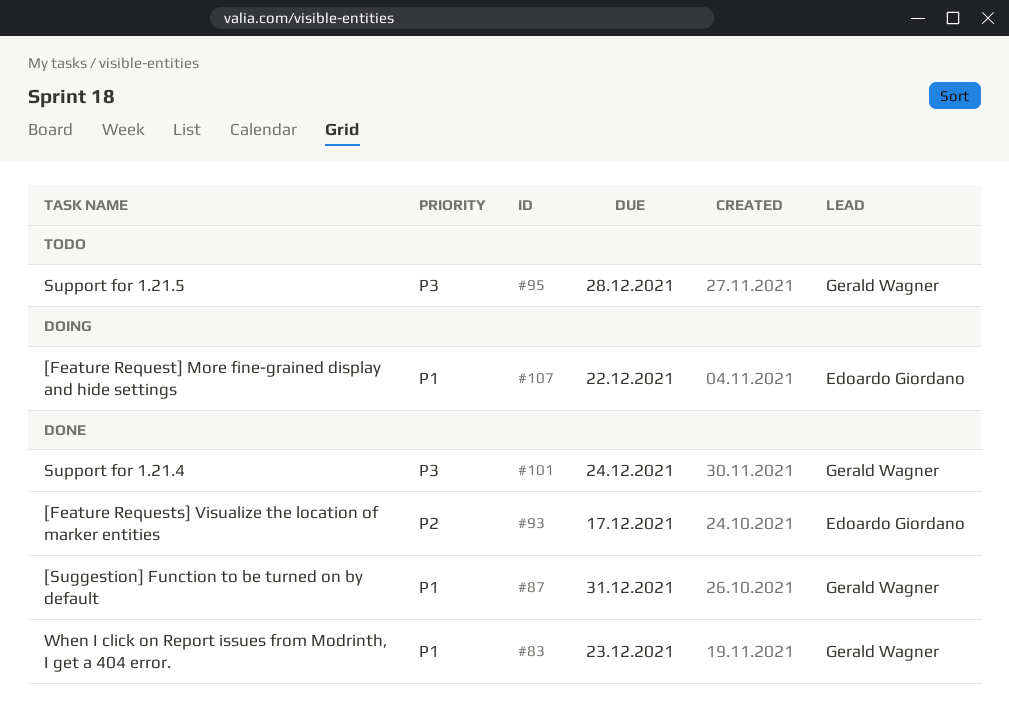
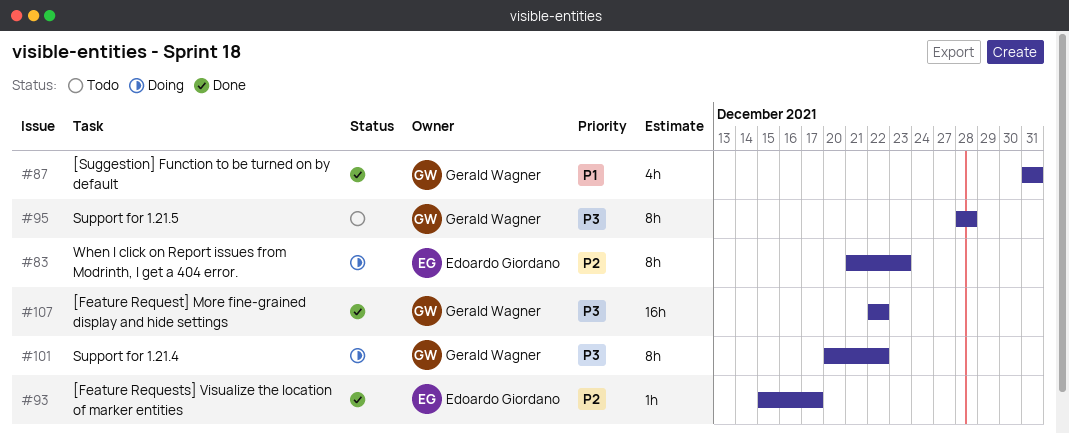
#83, status: Done -> Doing
#83, owner: Gerald Wagner -> Edoardo Giordano
#83, priority: P1 -> P2
#101, status: Done -> Doing
#101, due: Dec 24 -> Dec 22
#107, status: Doing -> Done
#107, owner: Edoardo Giordano -> Gerald Wagner
#107, priority: P1 -> P3

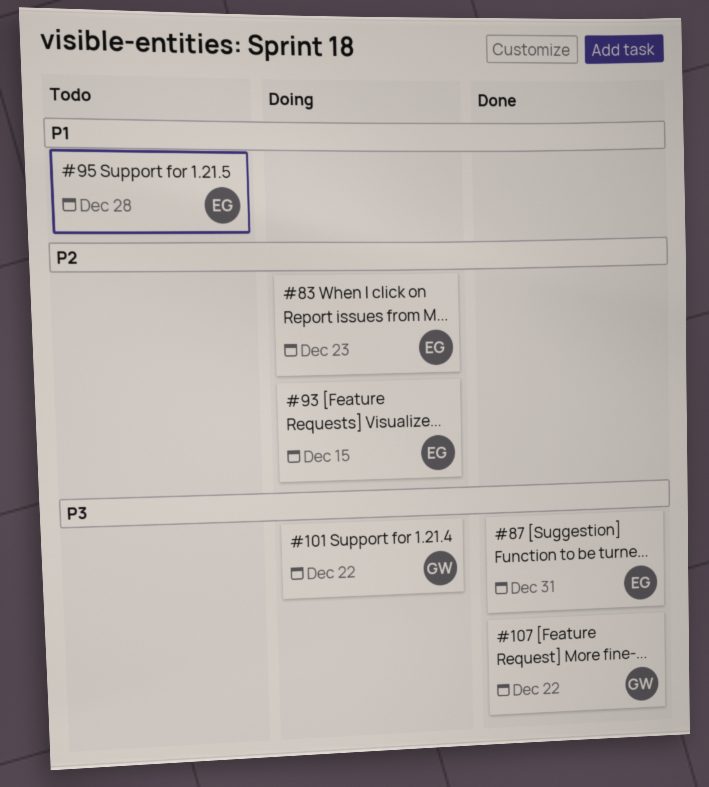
#87, owner: Gerald Wagner -> Edoardo Giordano
#87, priority: P1 -> P3
#93, status: Done -> Doing
#93, due: Dec 17 -> Dec 15
#95, owner: Gerald Wagner -> Edoardo Giordano
#95, priority: P3 -> P1

